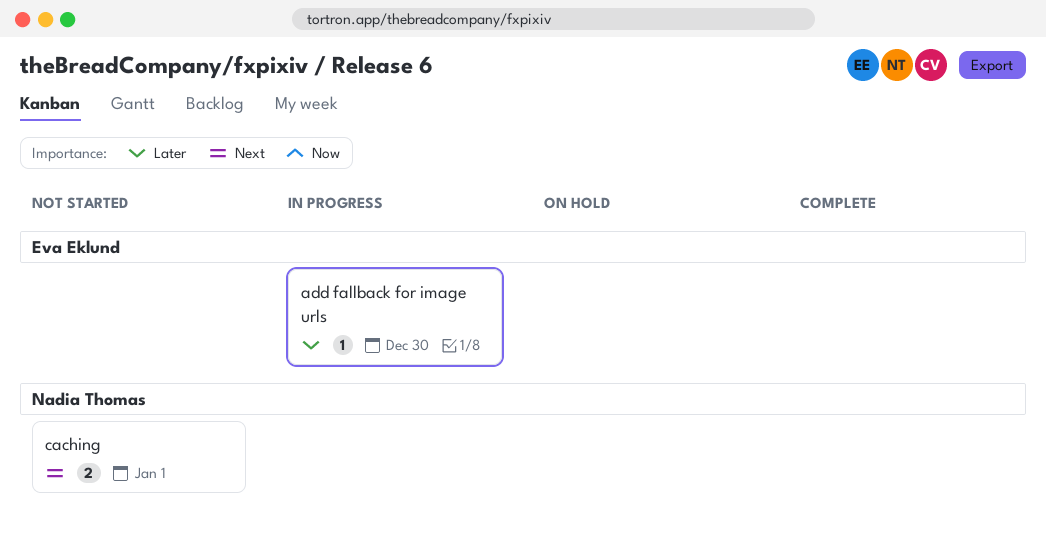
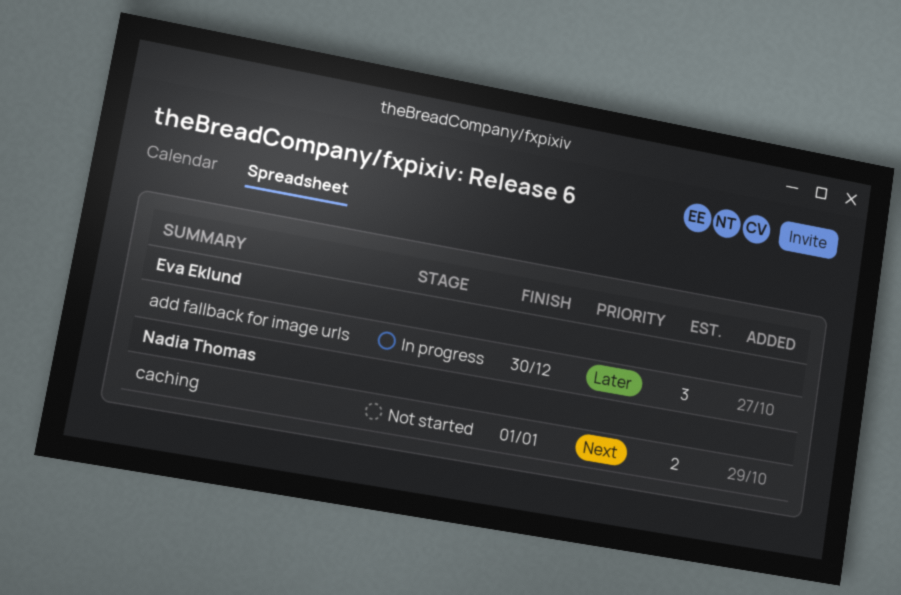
add fallback for image urls, estimate: 1 -> 3

